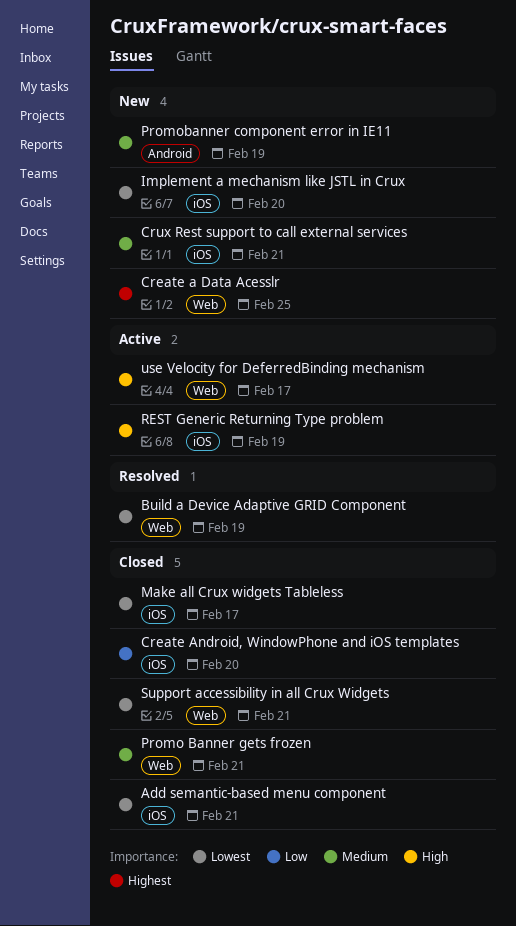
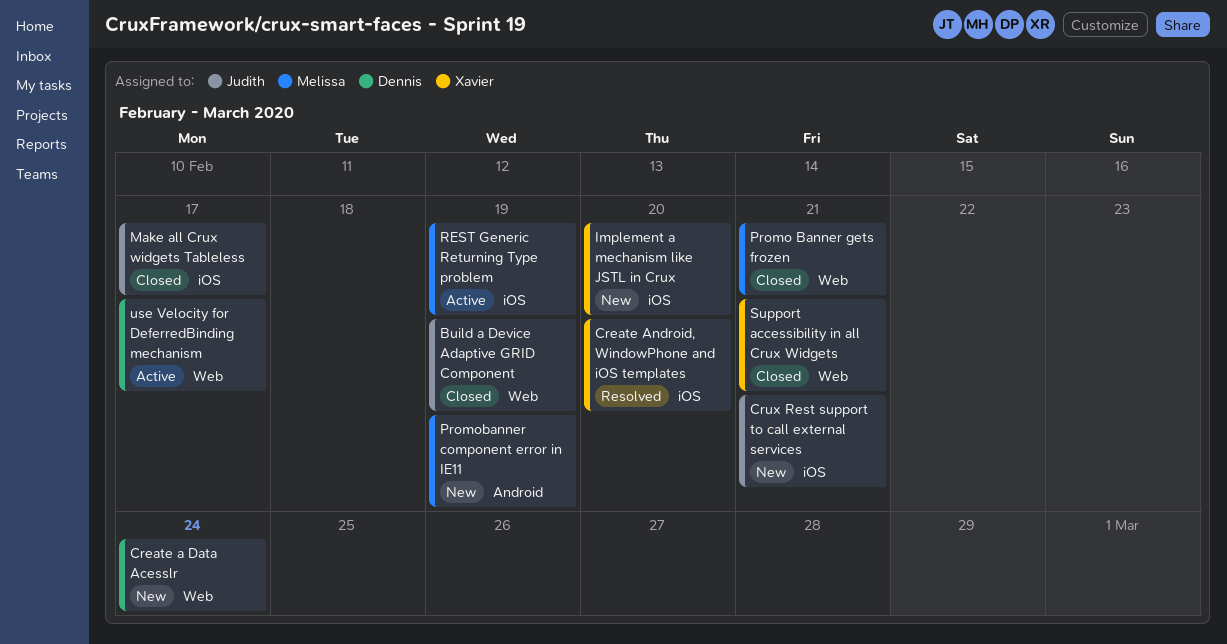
Add semantic-based menu component: present -> none
Build a Device Adaptive GRID Component, status: Resolved -> Closed
Create a Data Acesslr, due: Feb 25 -> Feb 24
Create Android, WindowPhone and iOS templates, status: Closed -> Resolved

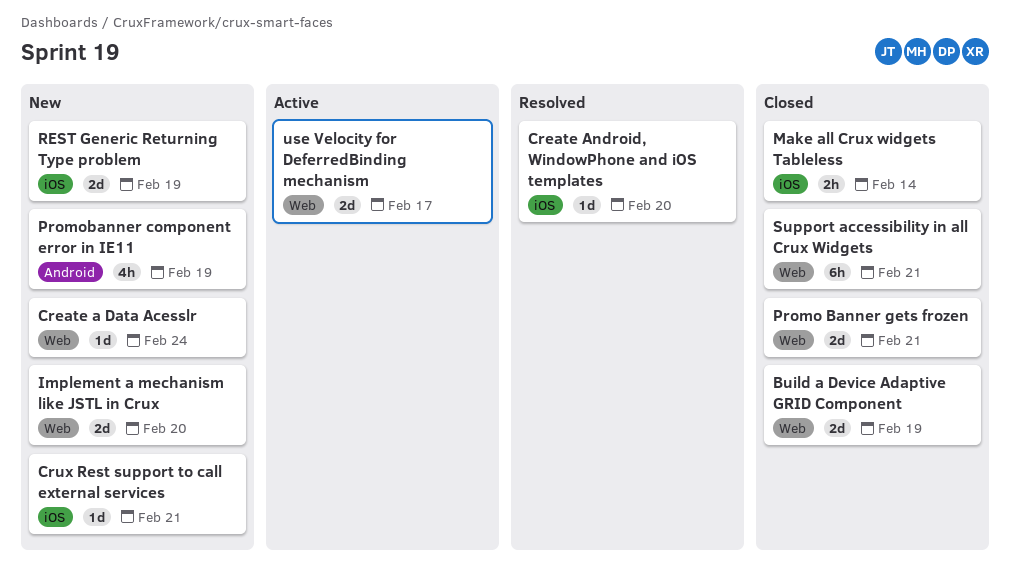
Implement a mechanism like JSTL in Crux, label: iOS -> Web
Make all Crux widgets Tableless, due: Feb 17 -> Feb 14
REST Generic Returning Type problem, status: Active -> New

